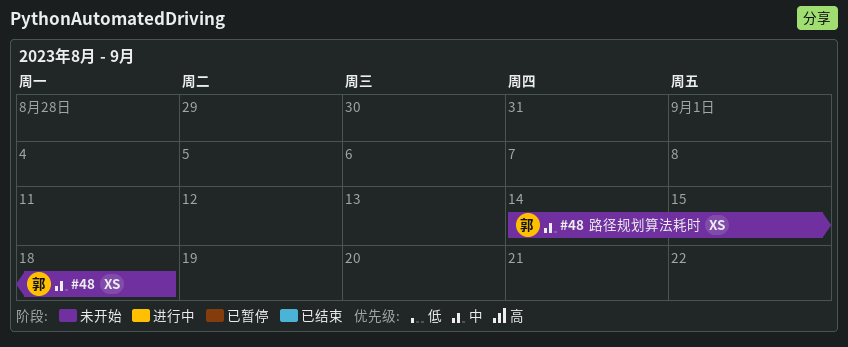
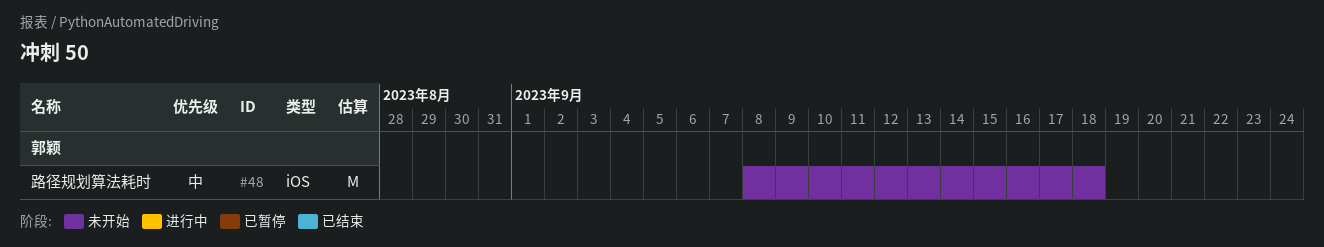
#48, estimate: XS -> M
#48, start: Sep 14 -> Sep 8

